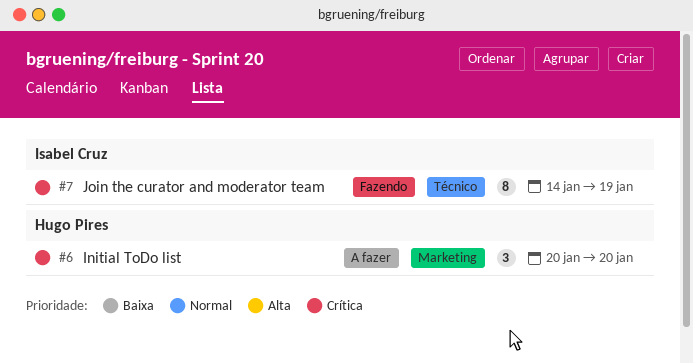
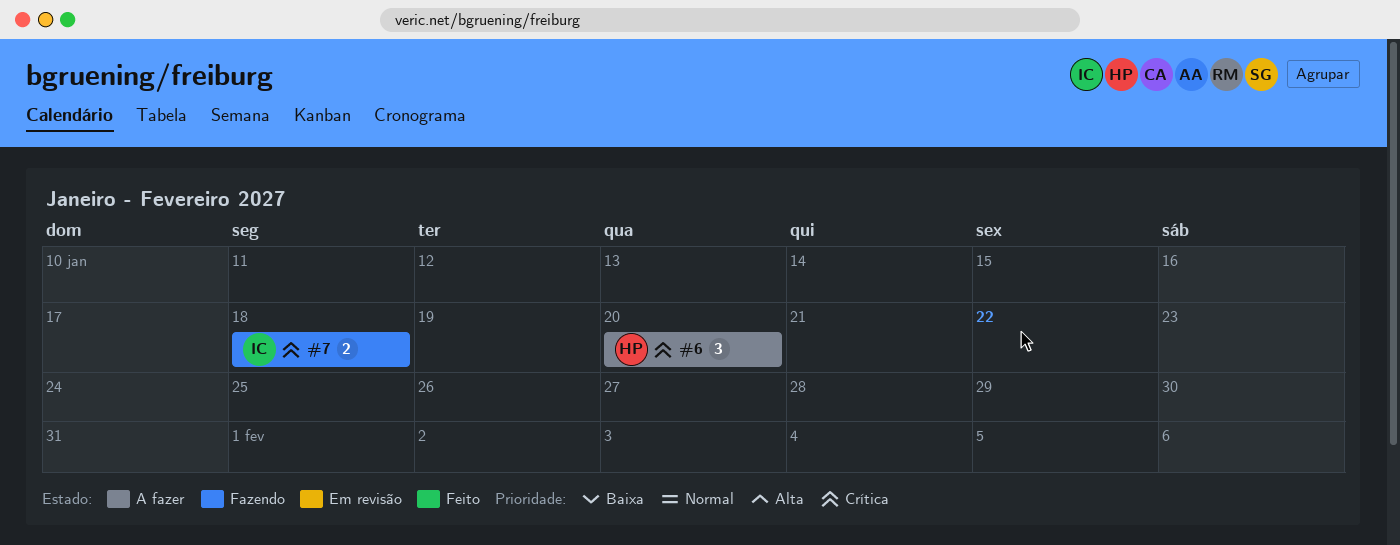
#7, estimate: 8 -> 2
#7, start: Jan 14 -> Jan 18
#7, due: Jan 19 -> Jan 18

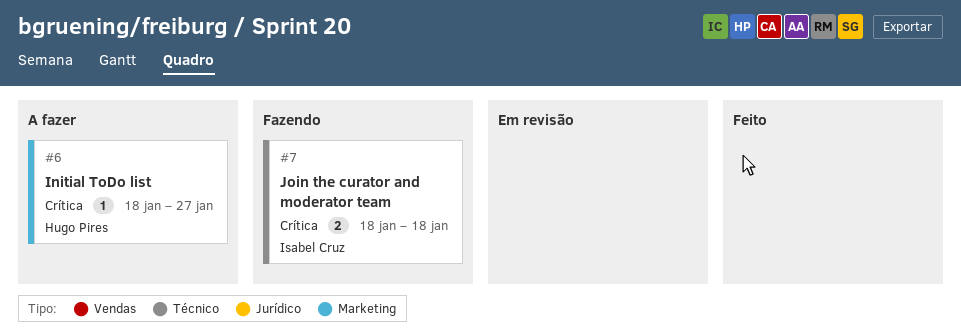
#6, estimate: 3 -> 1
#6, start: Jan 20 -> Jan 18
#6, due: Jan 20 -> Jan 27

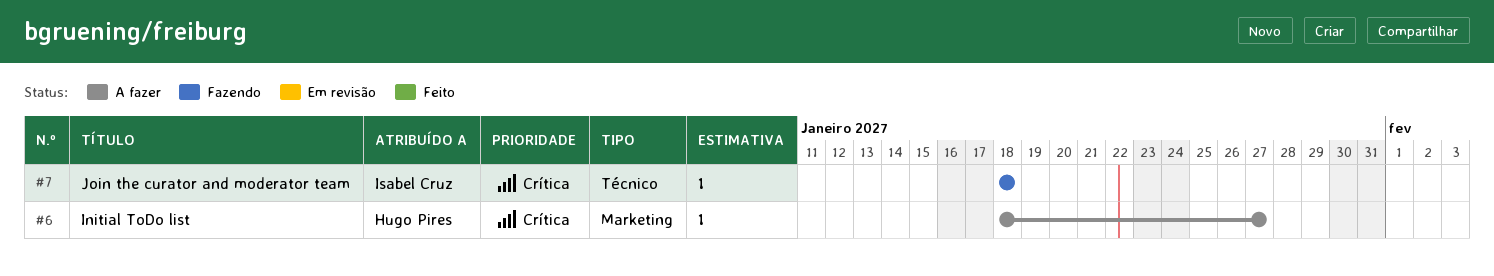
#7, estimate: 2 -> 1

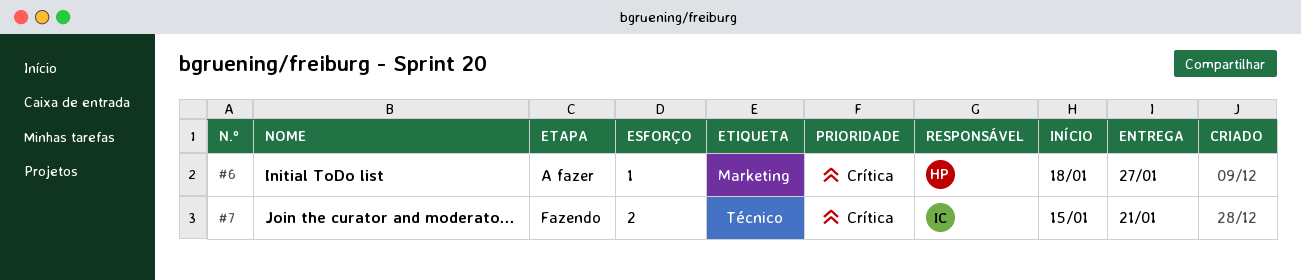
#7, estimate: 1 -> 2
#7, start: Jan 18 -> Jan 15
#7, due: Jan 18 -> Jan 21

